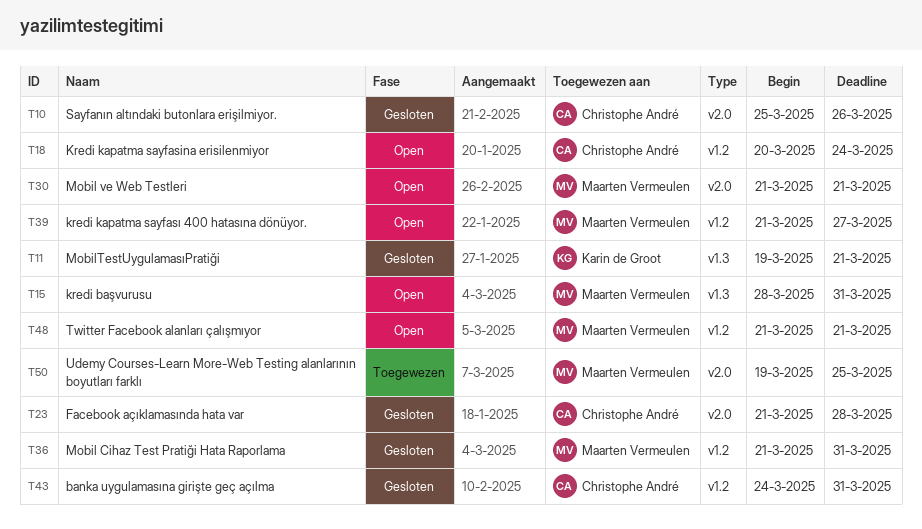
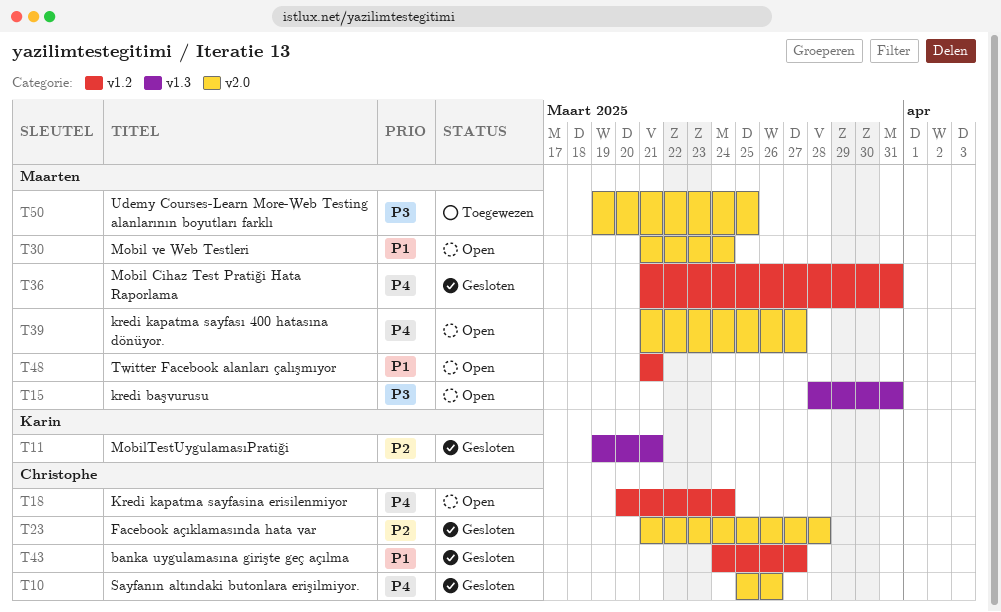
T30, due: Mar 21 -> Mar 24
T39, label: v1.2 -> v2.0
T43, due: Mar 31 -> Mar 27

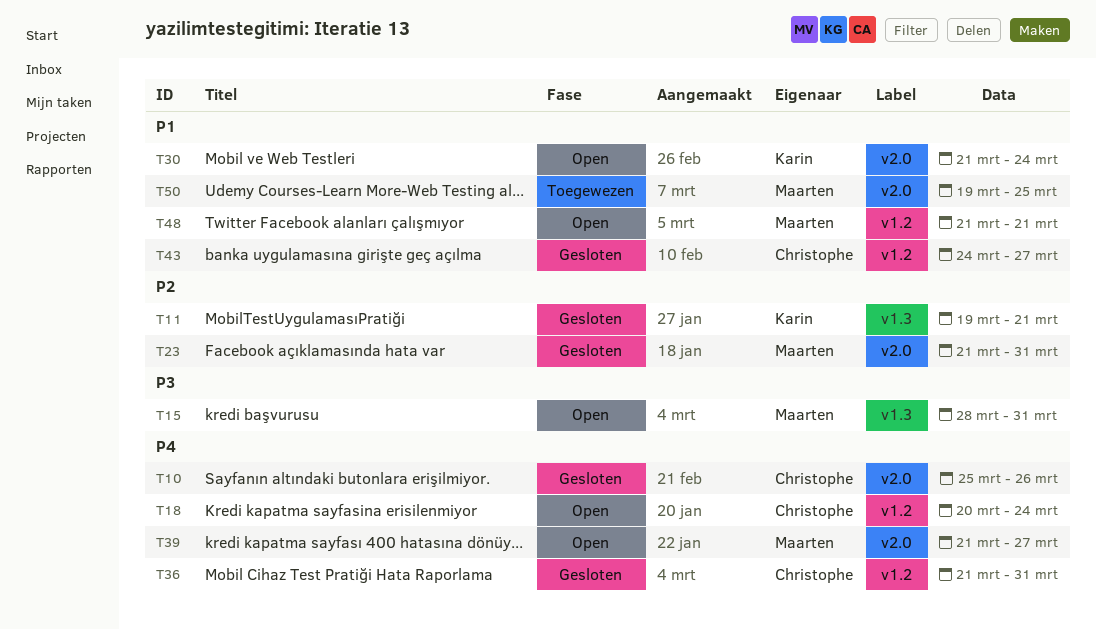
T23, owner: Christophe -> Maarten
T23, due: Mar 28 -> Mar 31
T30, owner: Maarten -> Karin
T36, owner: Maarten -> Christophe
T50, priority: P3 -> P1

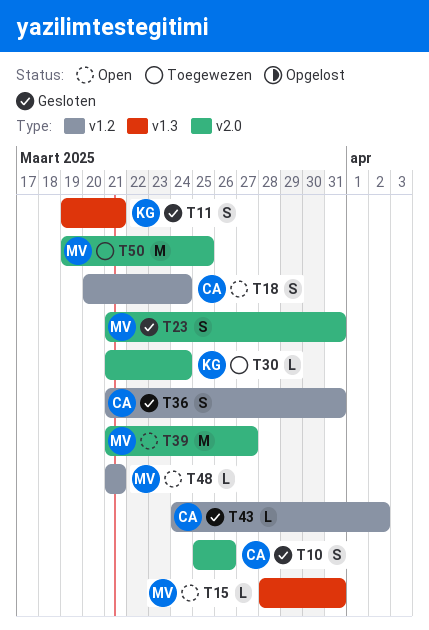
T30, status: Open -> Toegewezen
T43, due: Mar 27 -> Apr 2

